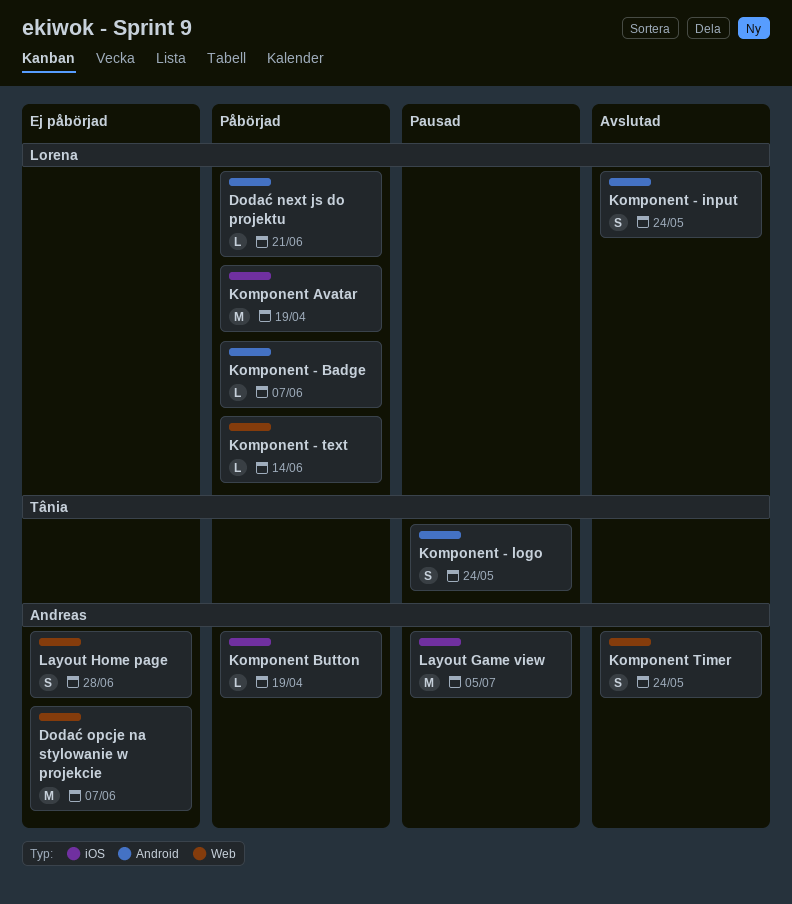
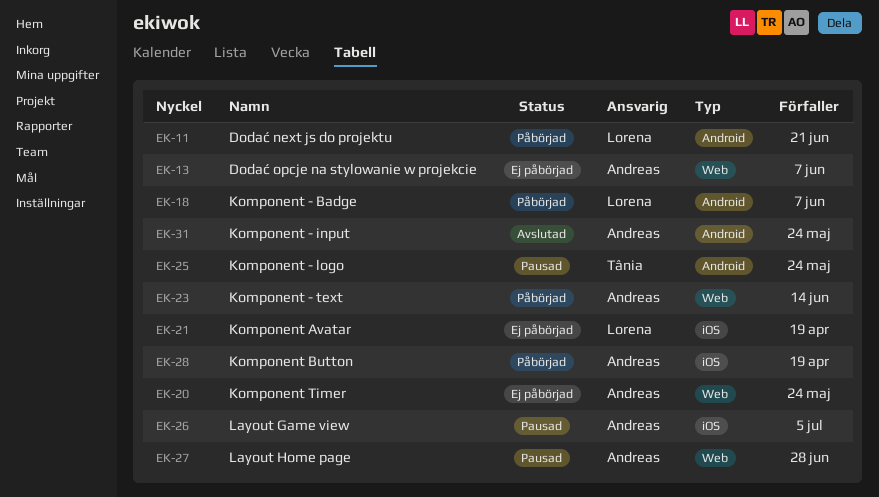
Komponent - input, owner: Lorena -> Andreas
Komponent - text, owner: Lorena -> Andreas
Komponent Avatar, status: Påbörjad -> Ej påbörjad
Komponent Timer, status: Avslutad -> Ej påbörjad
Layout Home page, status: Ej påbörjad -> Pausad

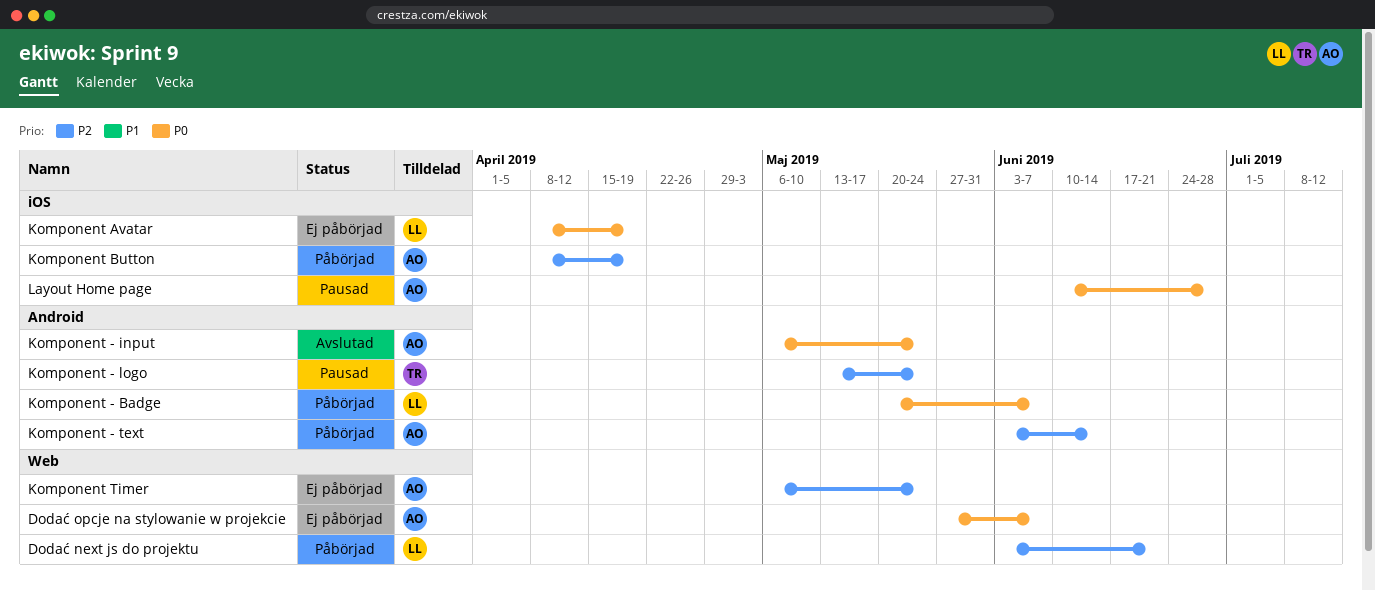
Dodać next js do projektu, label: Android -> Web
Komponent - text, label: Web -> Android
Layout Game view: present -> none
Layout Home page, label: Web -> iOS

